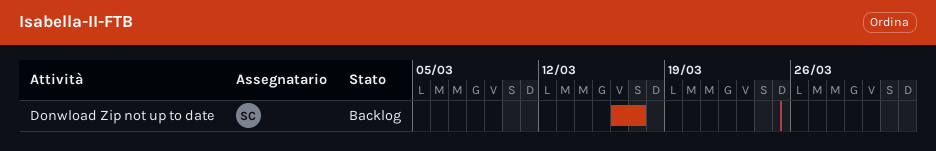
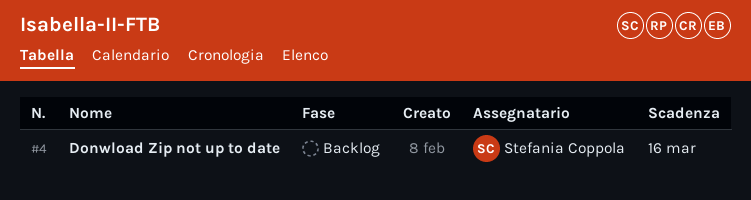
Donwload Zip not up to date, due: Mar 17 -> Mar 16

